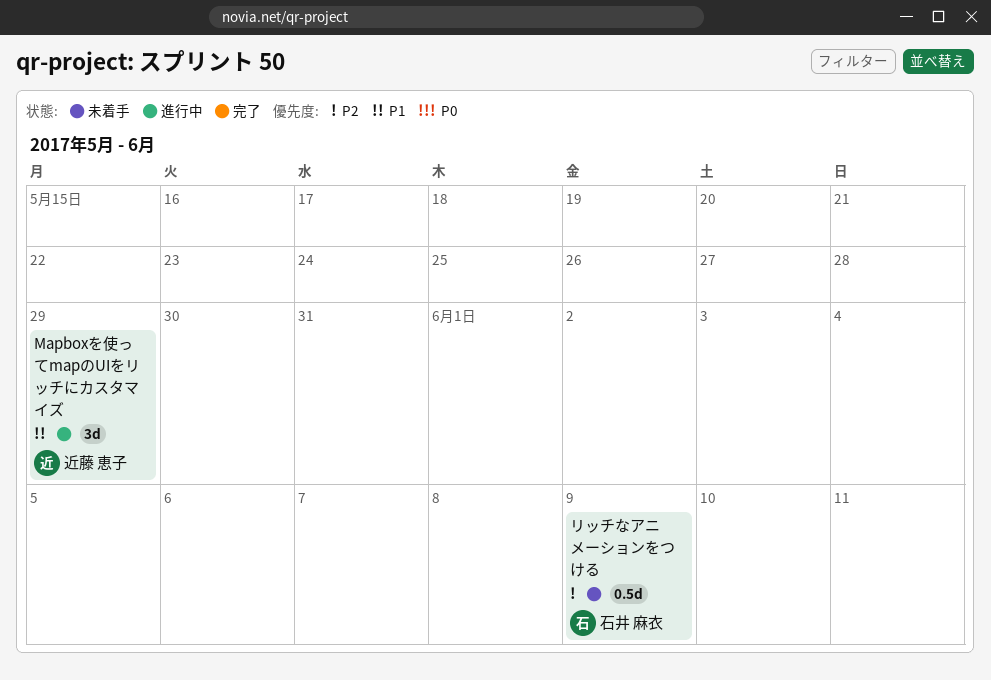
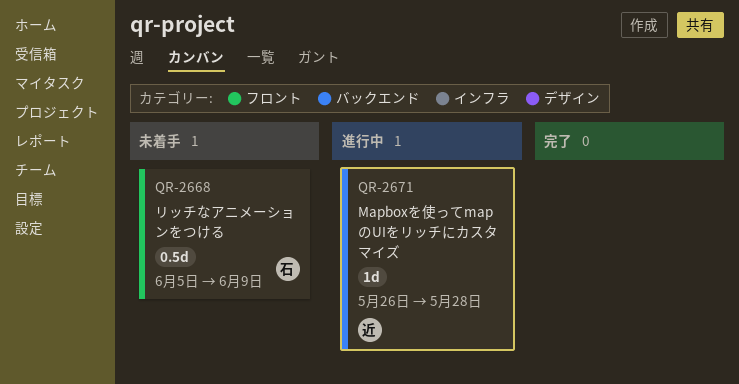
Mapboxを使ってmapのUIをリッチにカスタマイズ, estimate: 3d -> 1d
Mapboxを使ってmapのUIをリッチにカスタマイズ, due: May 29 -> May 28

